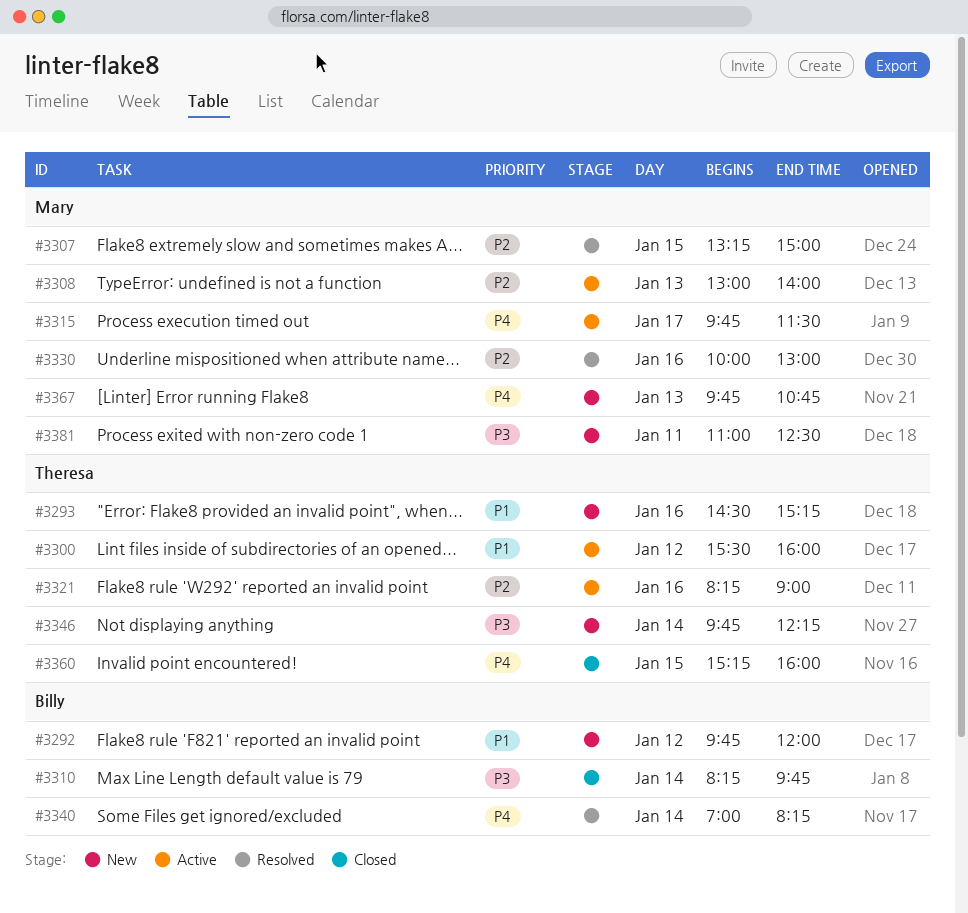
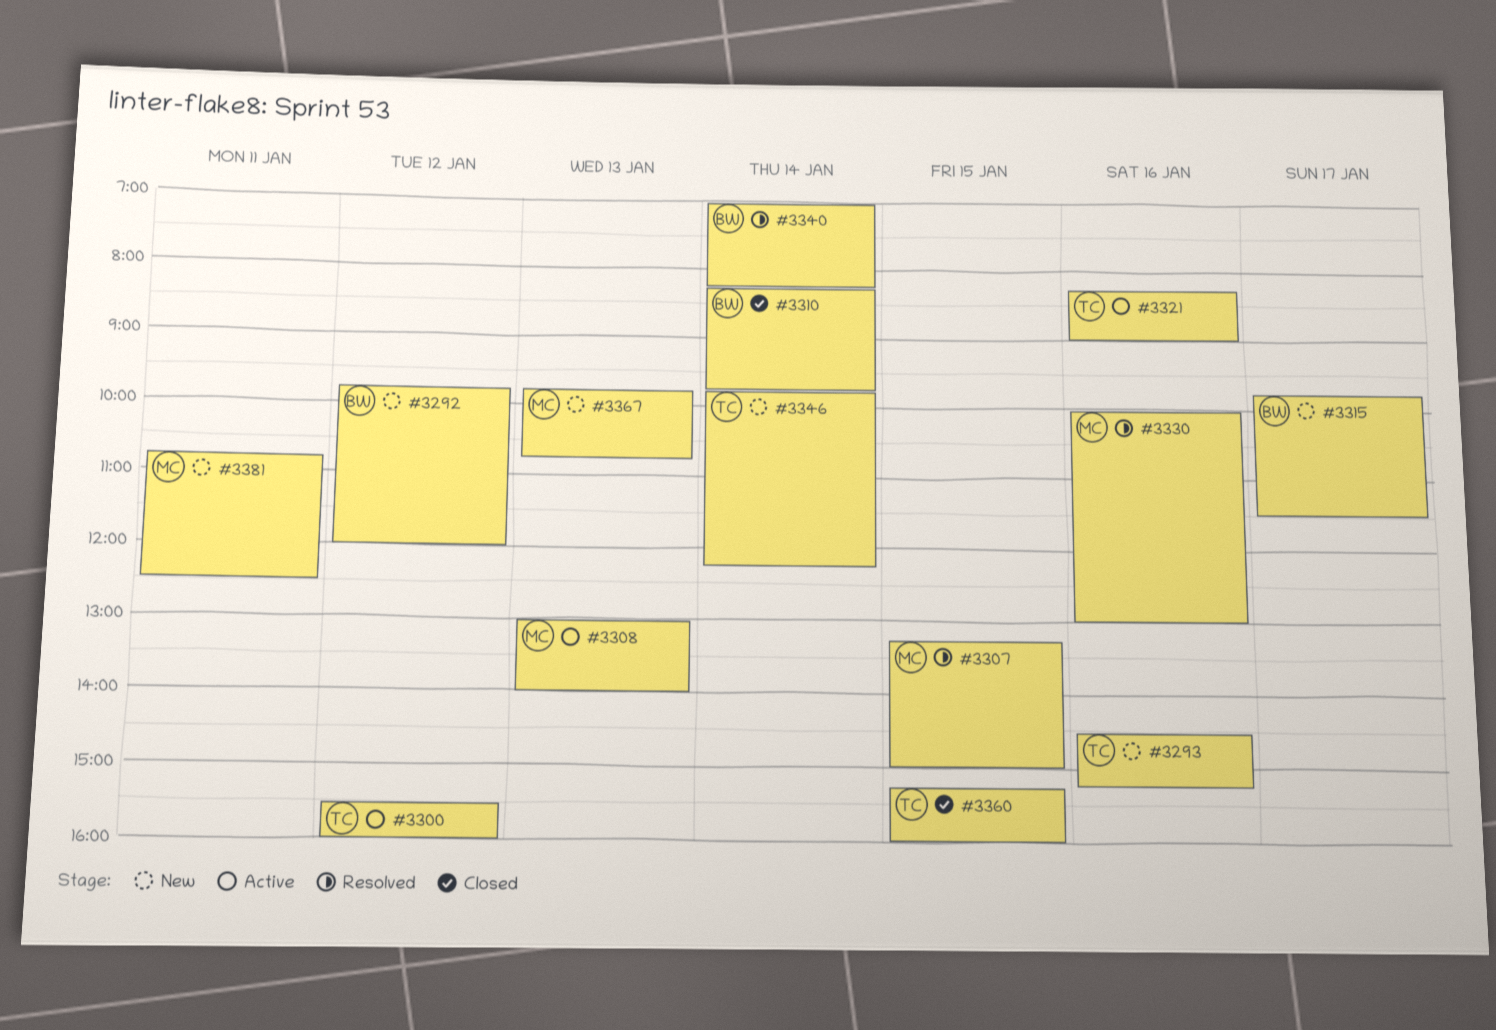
#3315, status: Active -> New
#3315, owner: Mary -> Billy
#3381, begins: 11:00 -> 10:45

